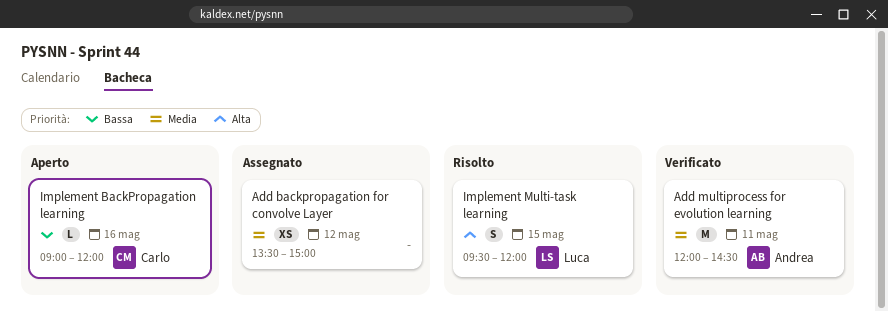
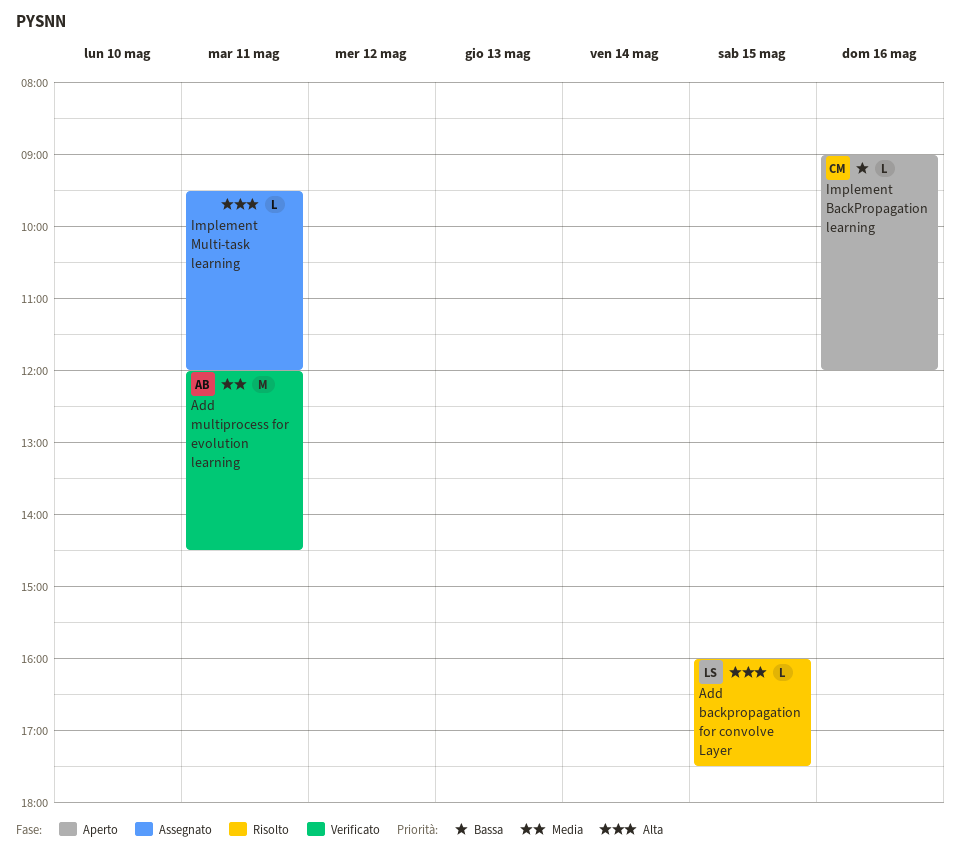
Add backpropagation for convolve Layer, status: Assegnato -> Risolto
Add backpropagation for convolve Layer, owner: none -> Luca
Add backpropagation for convolve Layer, priority: Media -> Alta
Add backpropagation for convolve Layer, estimate: XS -> L
Add backpropagation for convolve Layer, day: May 12 -> May 15
Add backpropagation for convolve Layer, begins: 13:30 -> 16:00
Add backpropagation for convolve Layer, ends: 15:00 -> 17:30
Implement Multi-task learning, status: Risolto -> Assegnato
Implement Multi-task learning, owner: Luca -> none
Implement Multi-task learning, estimate: S -> L
Implement Multi-task learning, day: May 15 -> May 11

